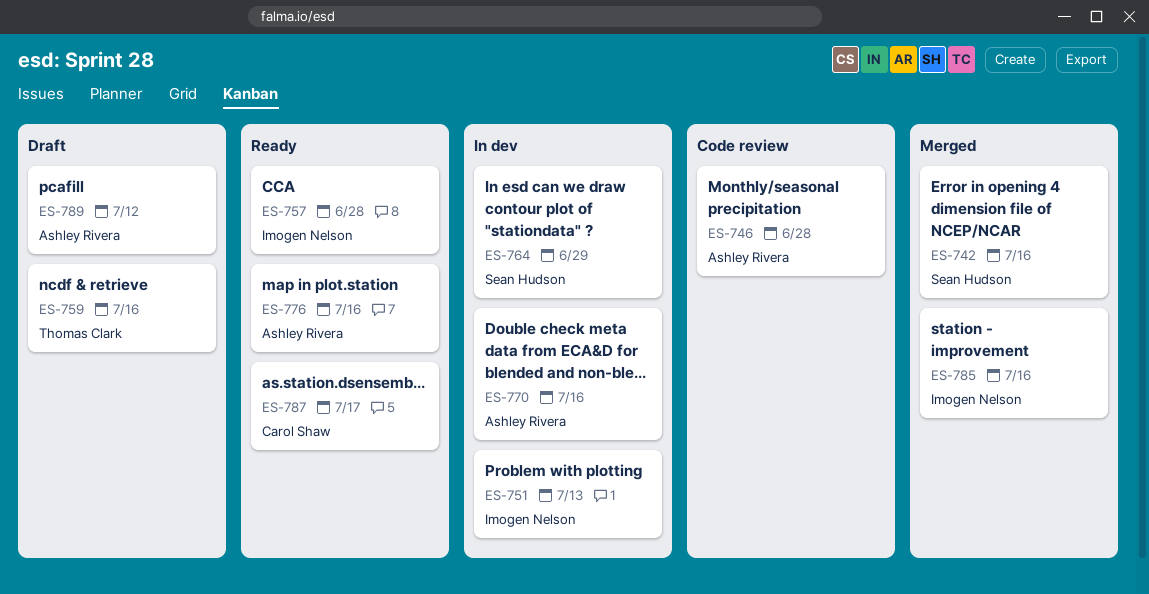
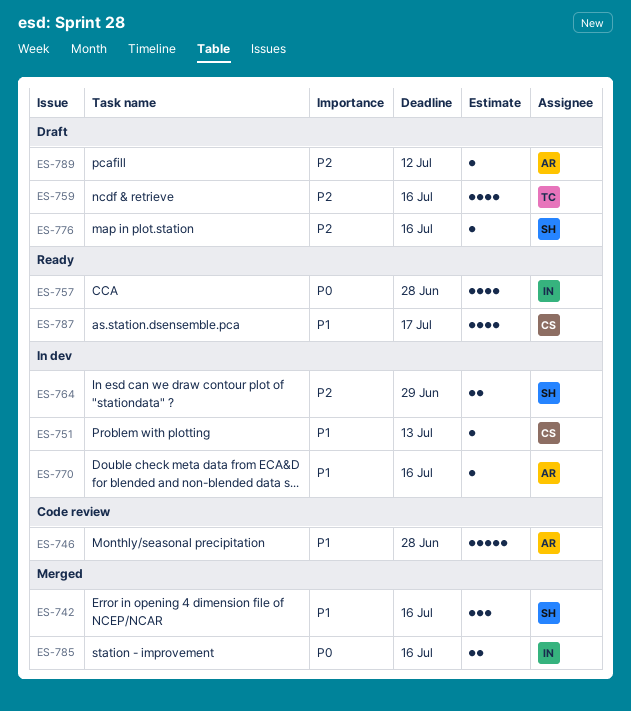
ES-751, owner: Imogen Nelson -> Carol Shaw
ES-776, status: Ready -> Draft
ES-776, owner: Ashley Rivera -> Sean Hudson

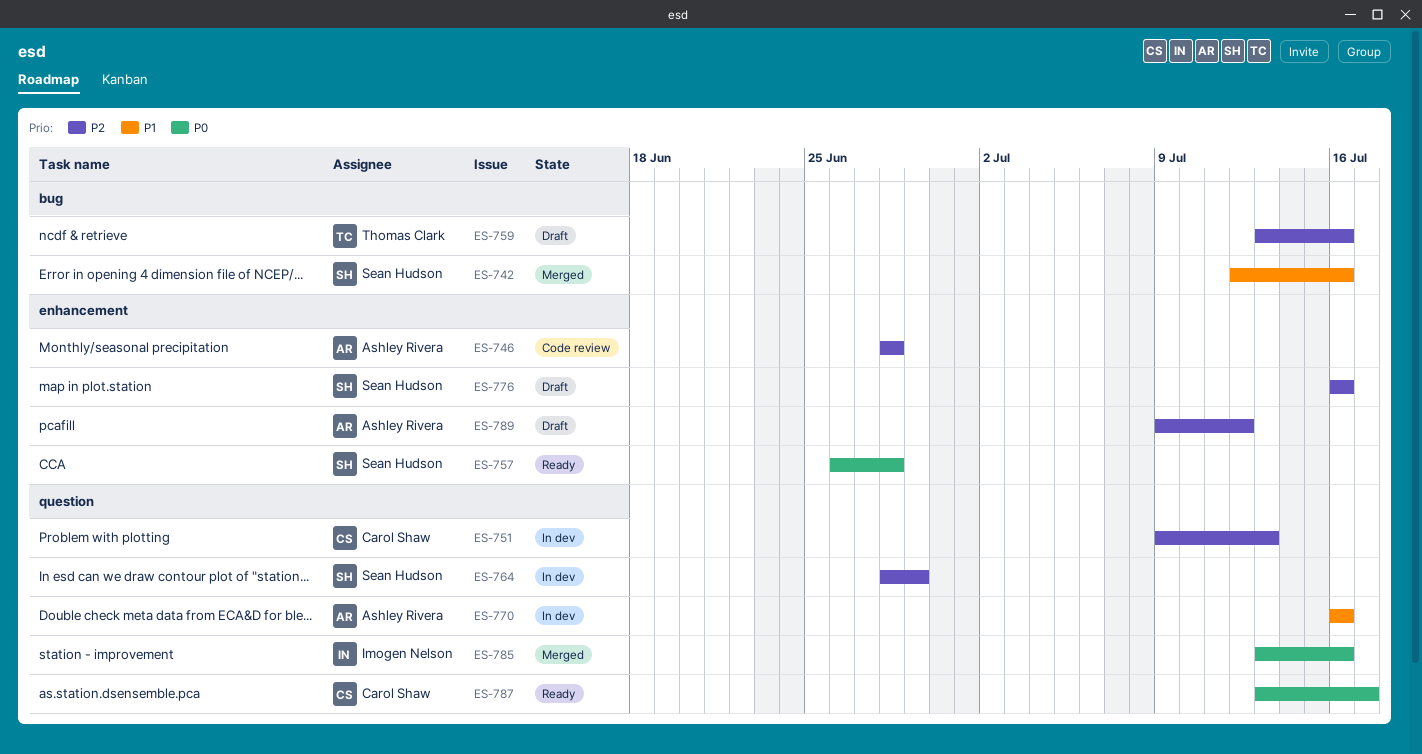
ES-746, priority: P1 -> P2
ES-751, priority: P1 -> P2
ES-757, owner: Imogen Nelson -> Sean Hudson
ES-787, priority: P1 -> P0

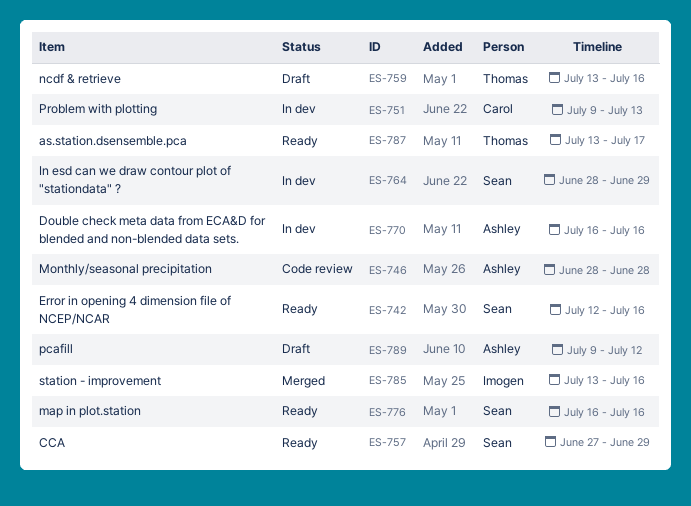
ES-742, status: Merged -> Ready
ES-757, start: Jun 26 -> Jun 27
ES-757, due: Jun 28 -> Jun 29
ES-776, status: Draft -> Ready
ES-787, owner: Carol Shaw -> Thomas Clark

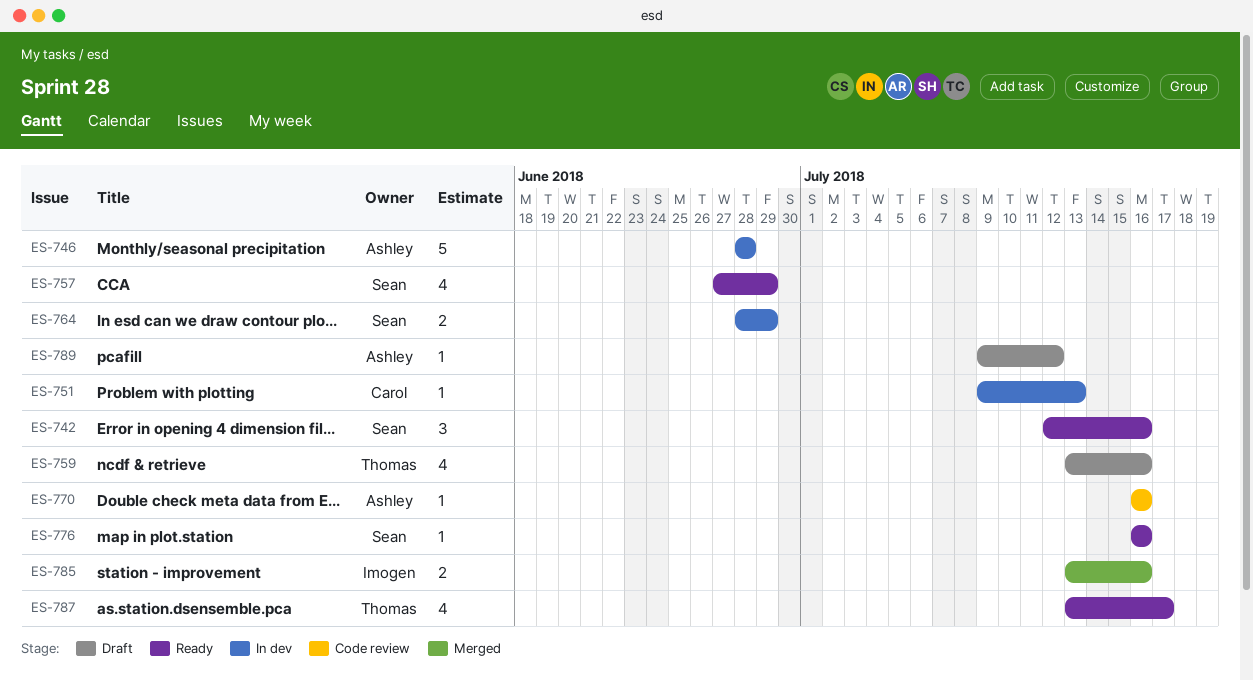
ES-746, status: Code review -> In dev
ES-770, status: In dev -> Code review

